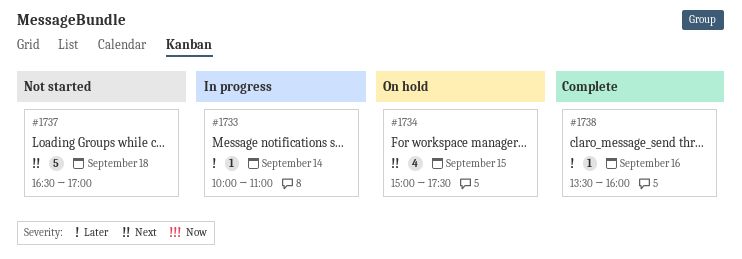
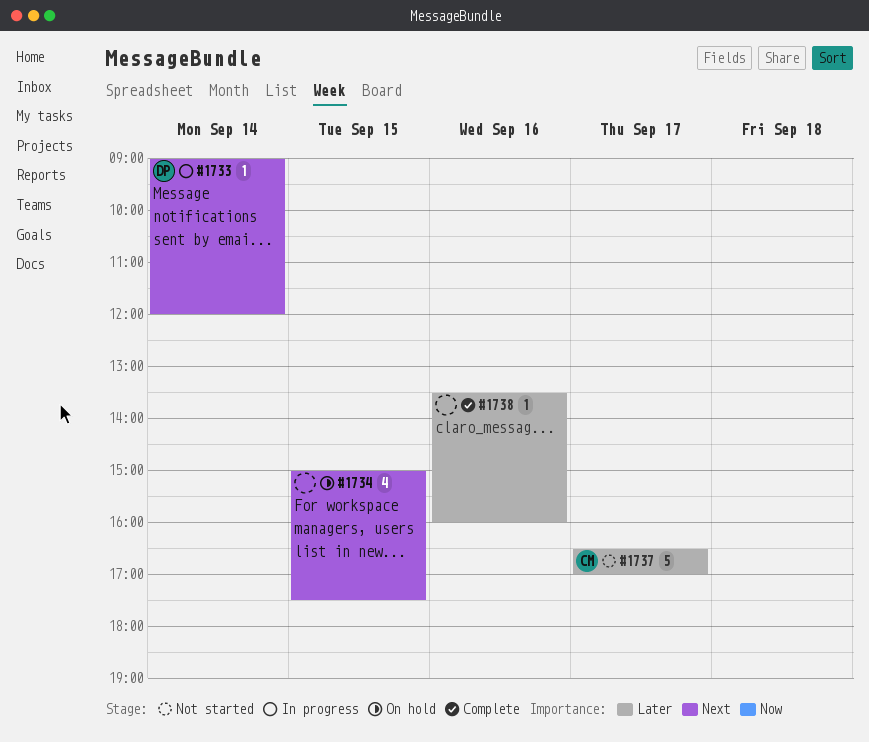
#1733, priority: Later -> Next
#1733, begins: 10:00 -> 09:00
#1733, ends: 11:00 -> 12:00
#1737, priority: Next -> Later
#1737, day: Sep 18 -> Sep 17

